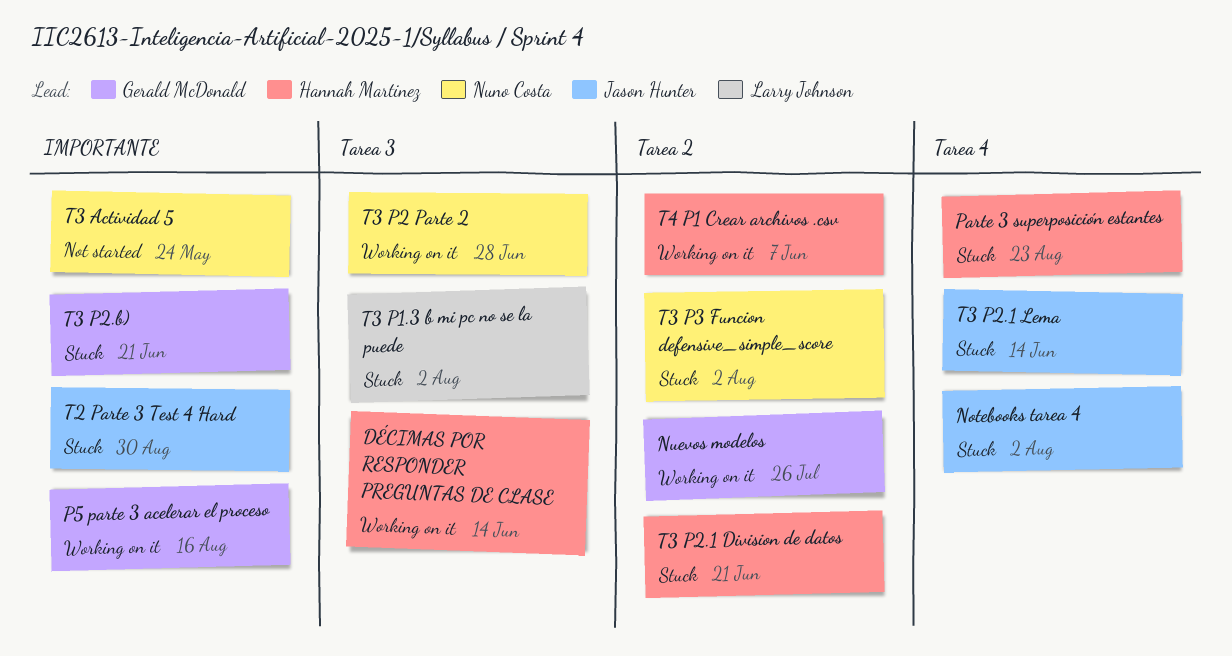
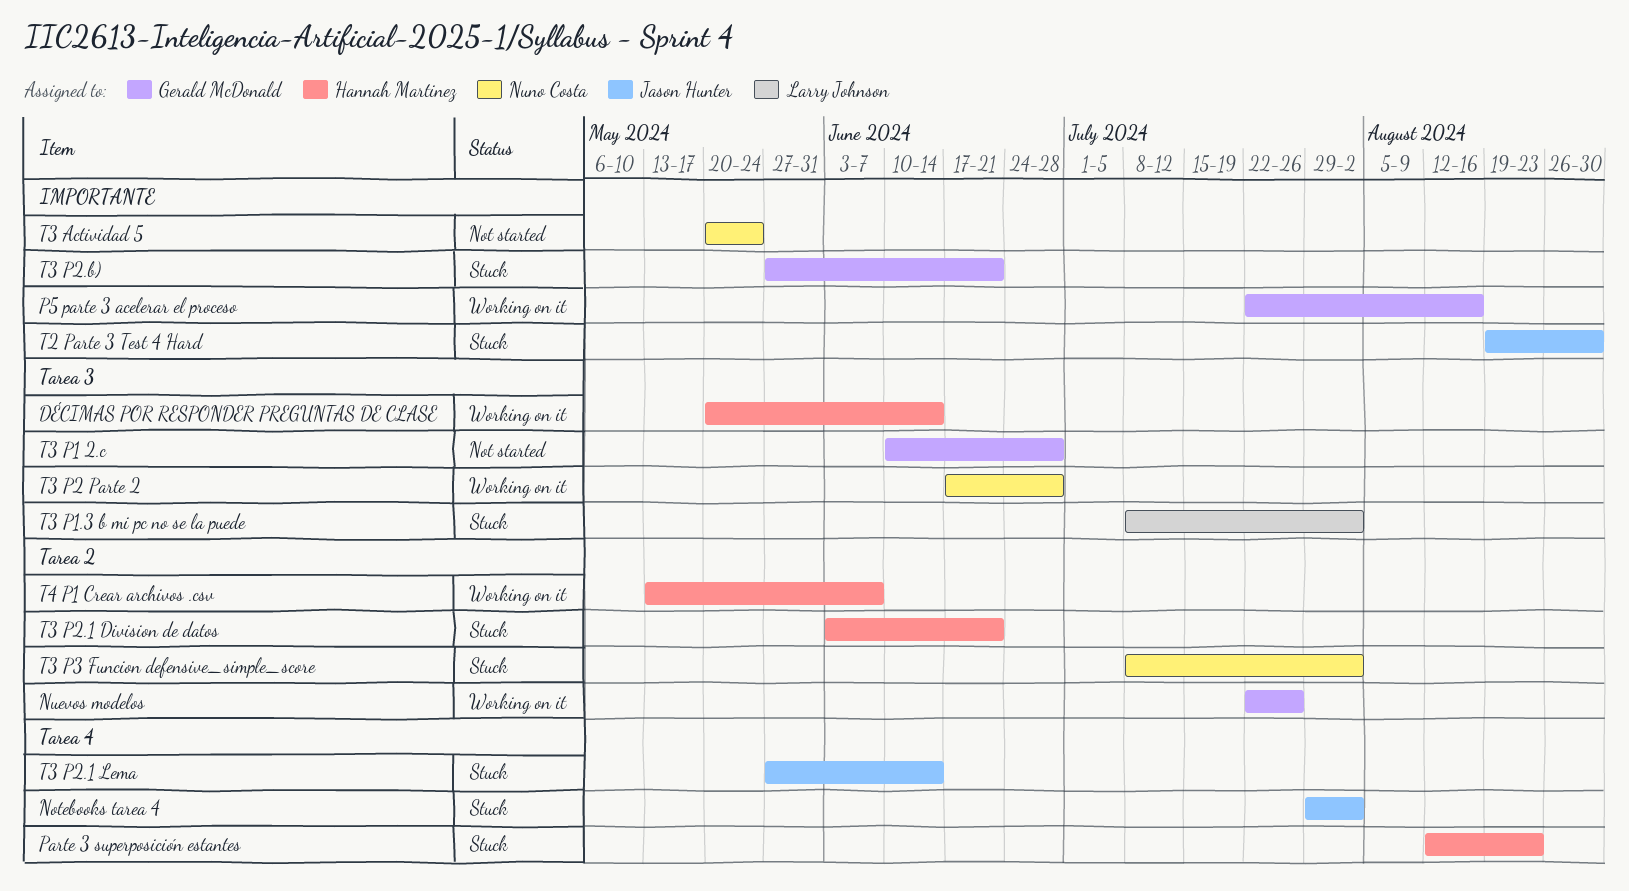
T3 P1 2.c: none -> present

